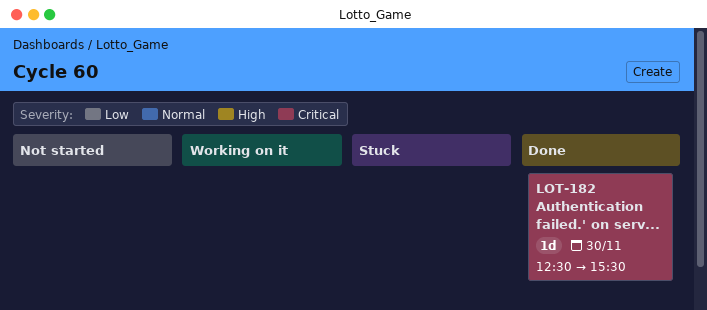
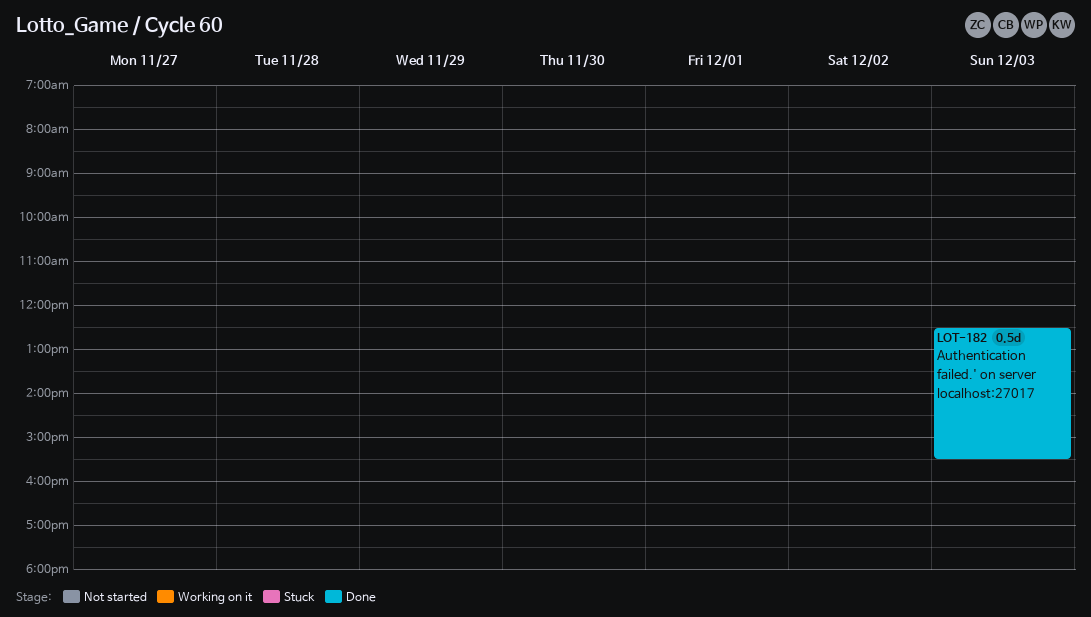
LOT-182, estimate: 1d -> 0.5d
LOT-182, day: Nov 30 -> Dec 3

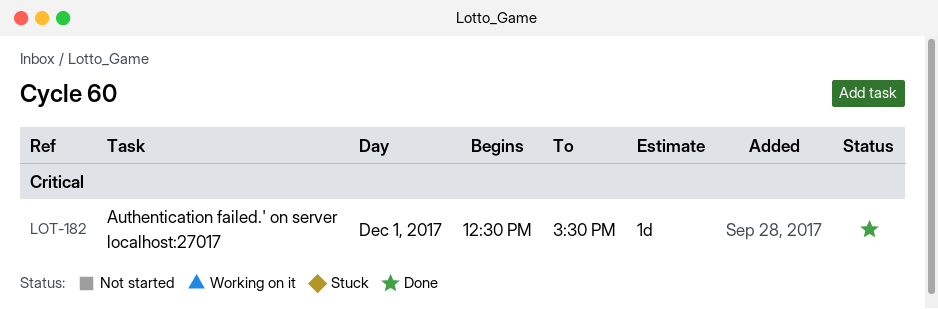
LOT-182, estimate: 0.5d -> 1d
LOT-182, day: Dec 3 -> Dec 1

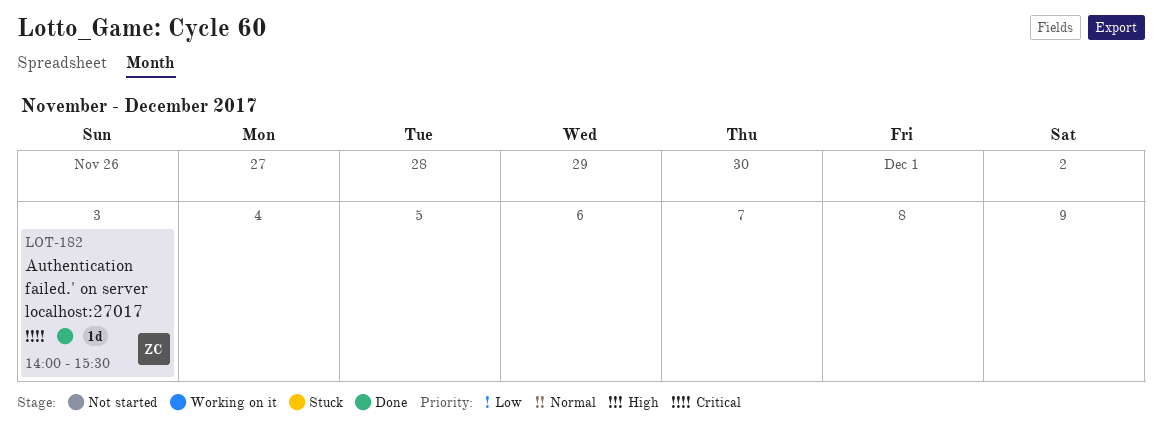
LOT-182, day: Dec 1 -> Dec 3
LOT-182, begins: 12:30 -> 14:00

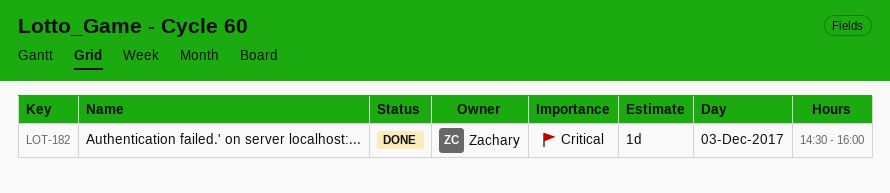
LOT-182, begins: 14:00 -> 14:30
LOT-182, ends: 15:30 -> 16:00

